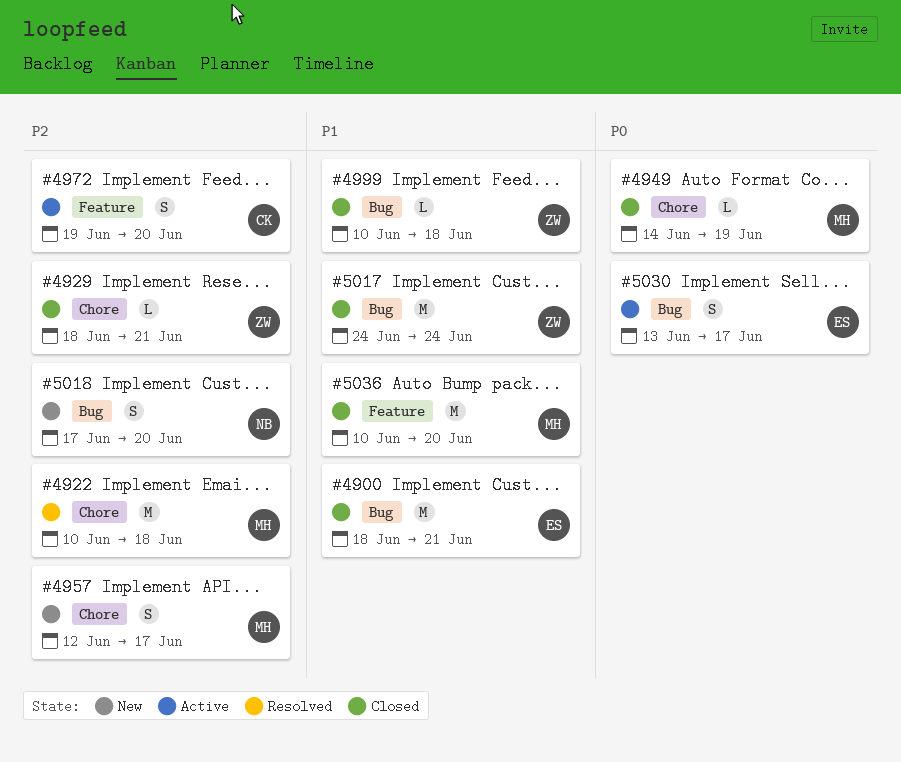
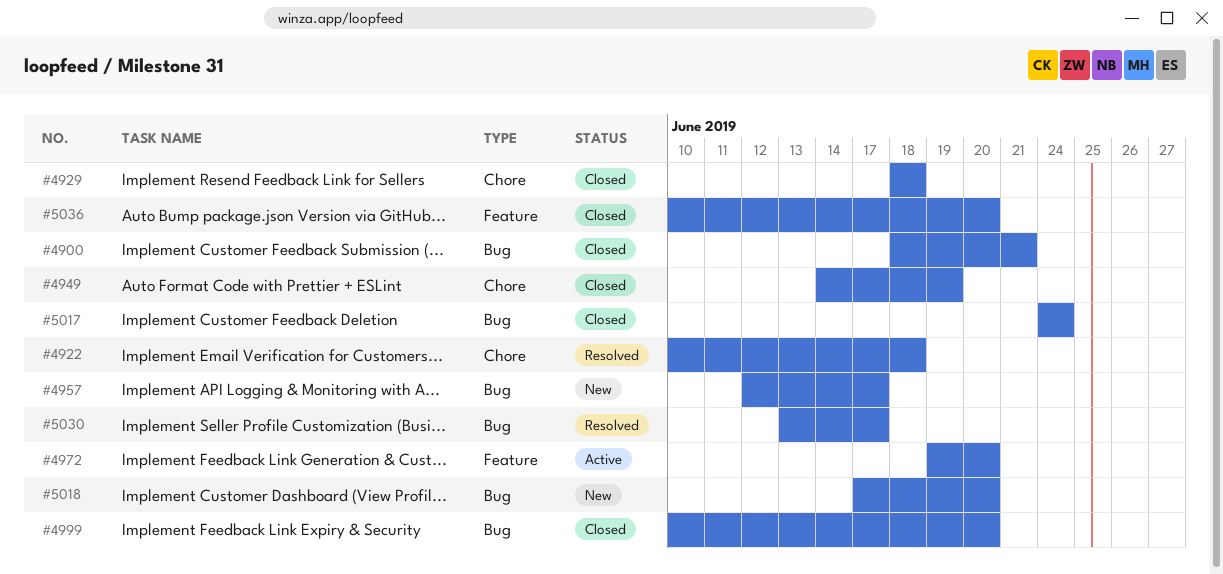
#4929, due: Jun 21 -> Jun 18
#4957, label: Chore -> Bug
#4999, due: Jun 18 -> Jun 20
#5030, status: Active -> Resolved

